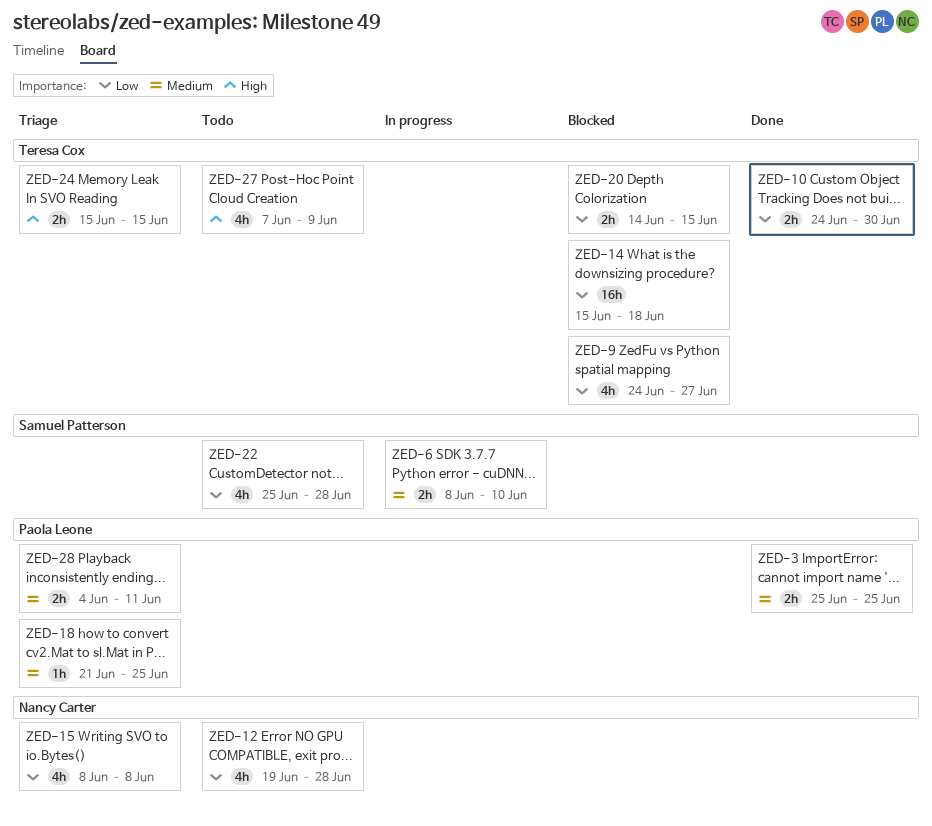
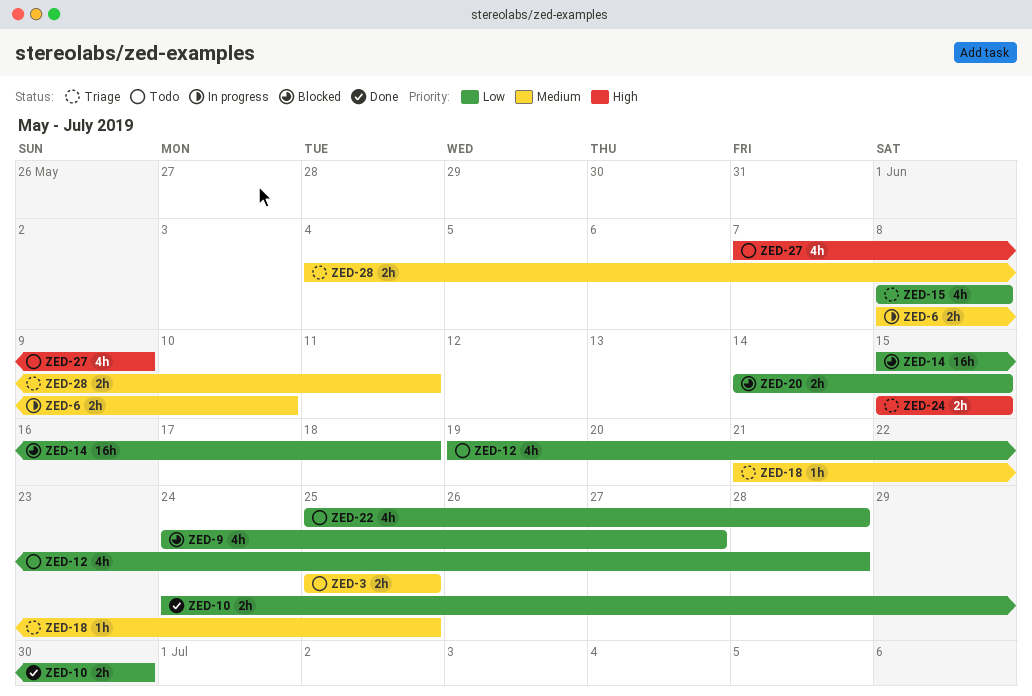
ZED-3, status: Done -> Todo

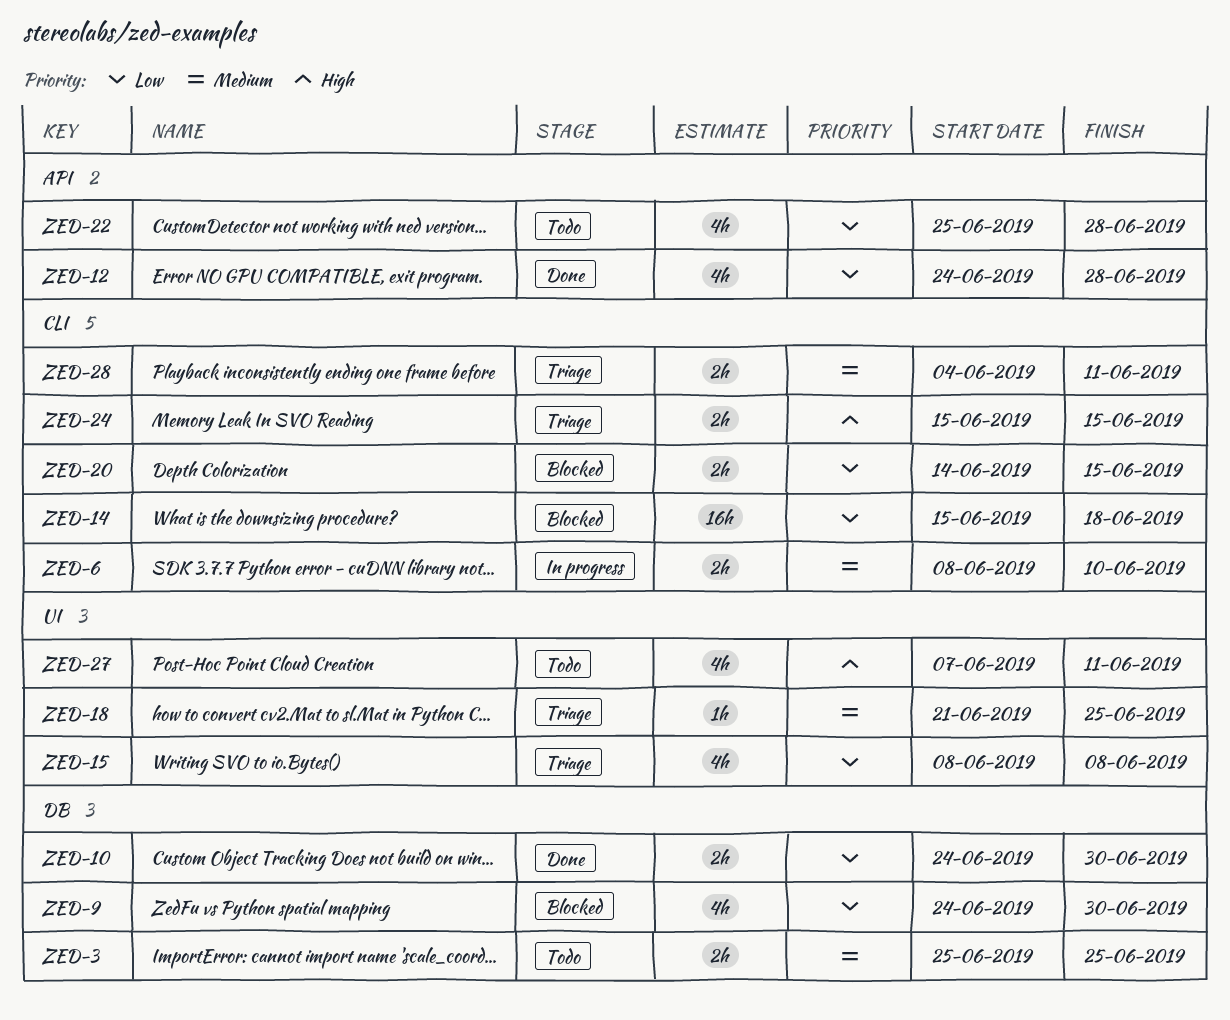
ZED-9, due: Jun 27 -> Jun 30
ZED-12, status: Todo -> Done
ZED-12, start: Jun 19 -> Jun 24
ZED-27, due: Jun 9 -> Jun 11

